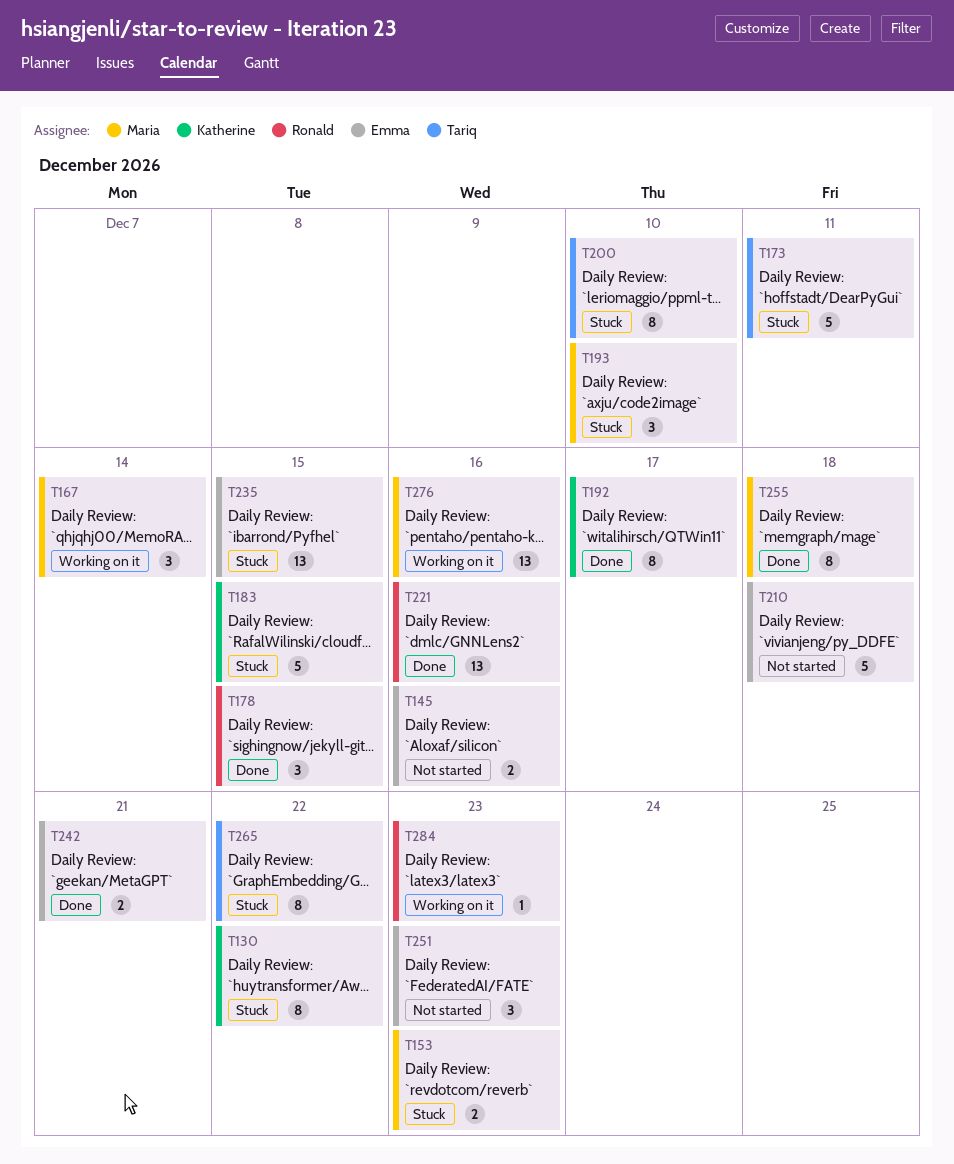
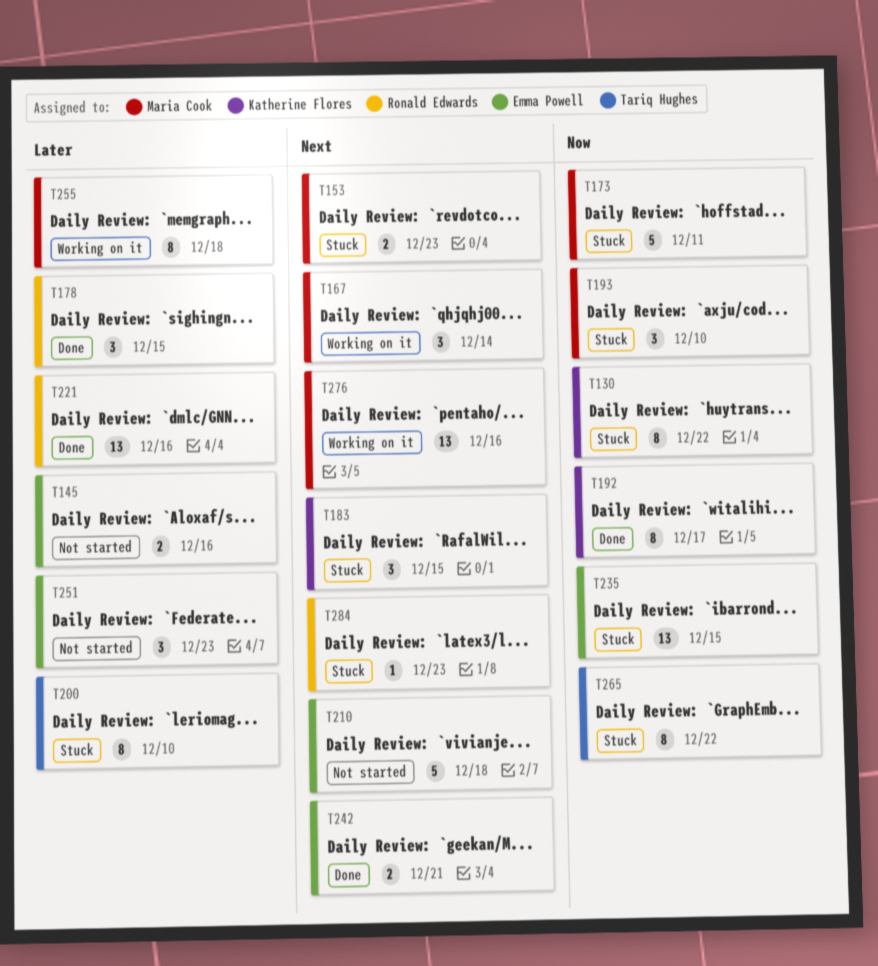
T173, owner: Tariq Hughes -> Maria Cook
T183, estimate: 5 -> 3
T255, status: Done -> Working on it
T284, status: Working on it -> Stuck

